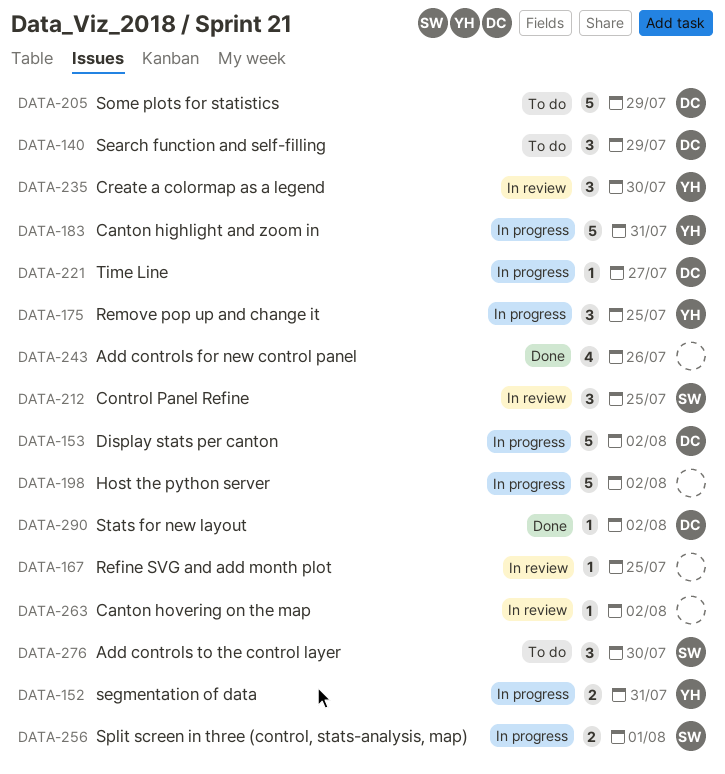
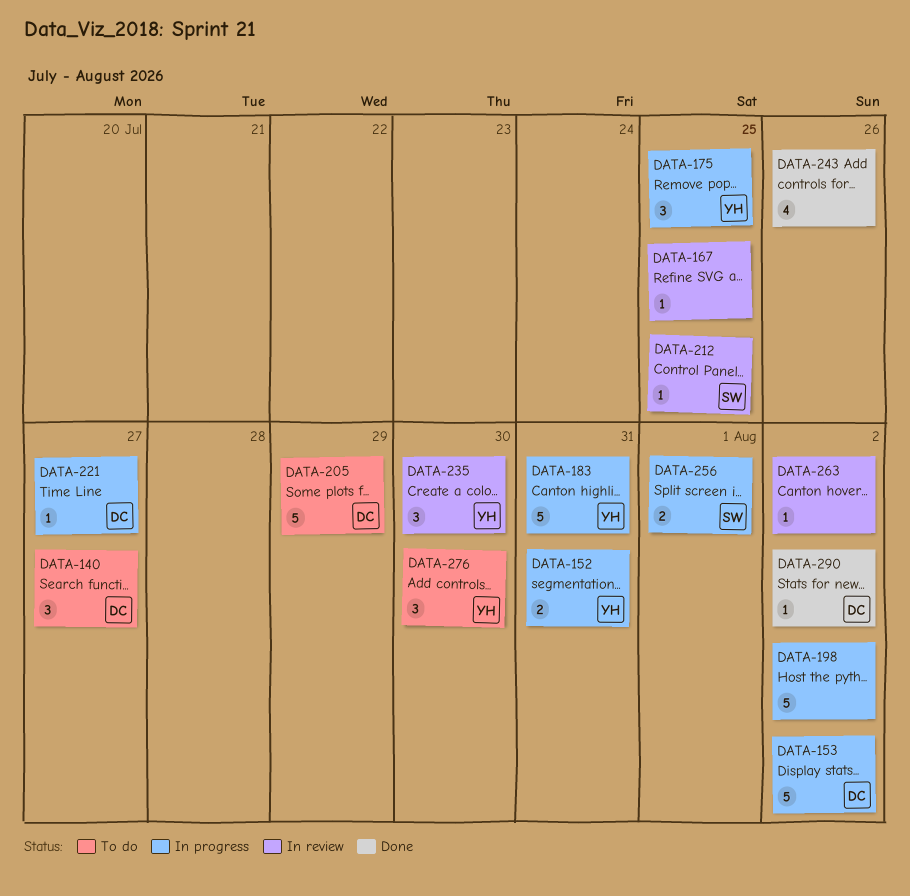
DATA-140, due: Jul 29 -> Jul 27
DATA-212, estimate: 3 -> 1
DATA-276, owner: SW -> YH

